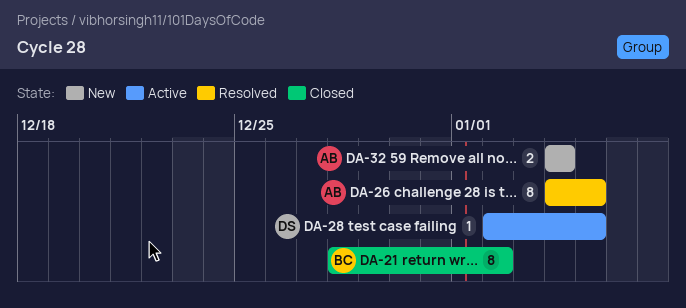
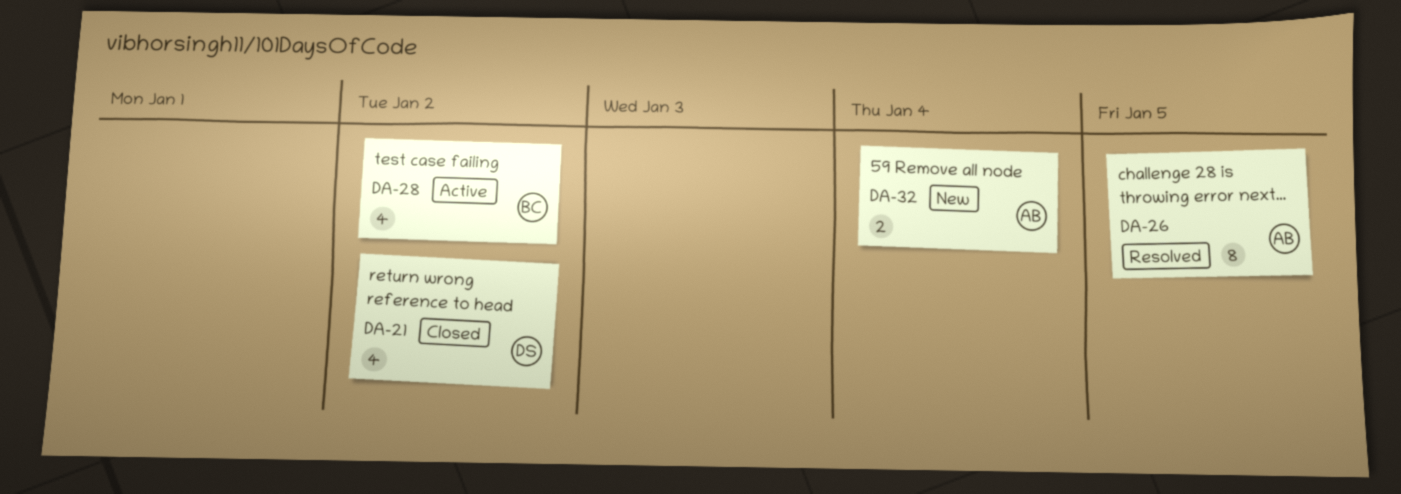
DA-21, owner: BC -> DS
DA-21, estimate: 8 -> 4
DA-28, owner: DS -> BC
DA-28, estimate: 1 -> 4
DA-28, due: Jan 5 -> Jan 2

